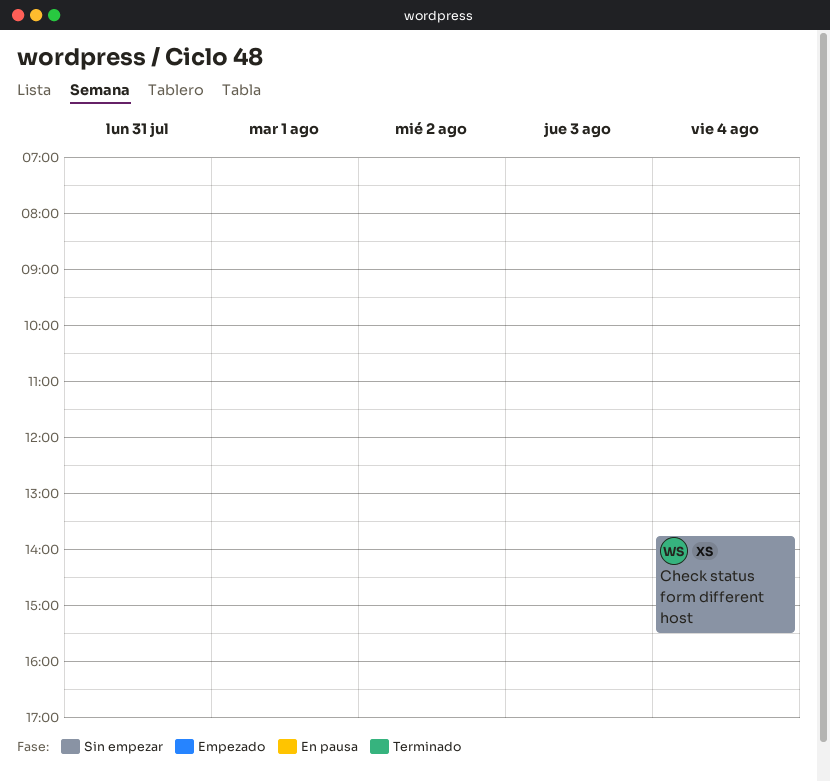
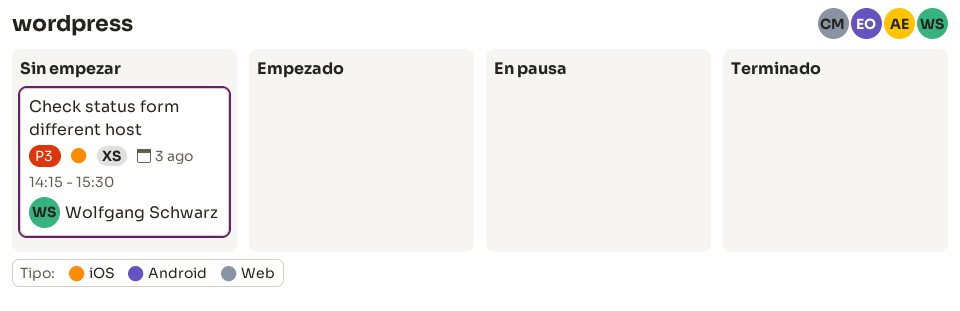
Check status form different host, day: Aug 4 -> Aug 3
Check status form different host, begins: 13:45 -> 14:15

